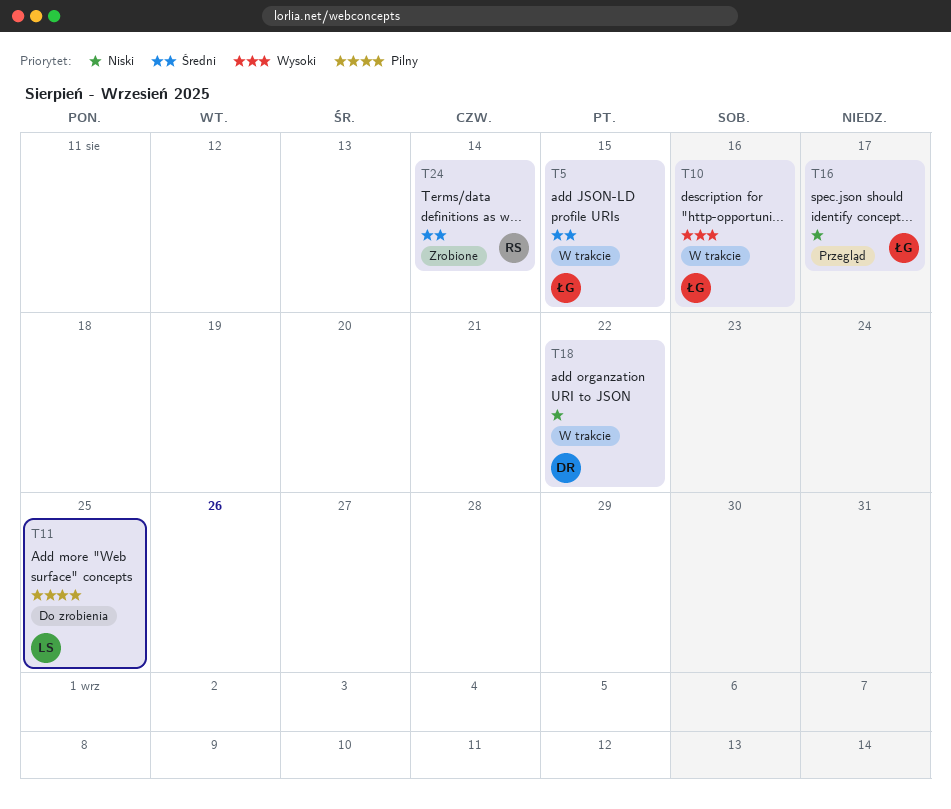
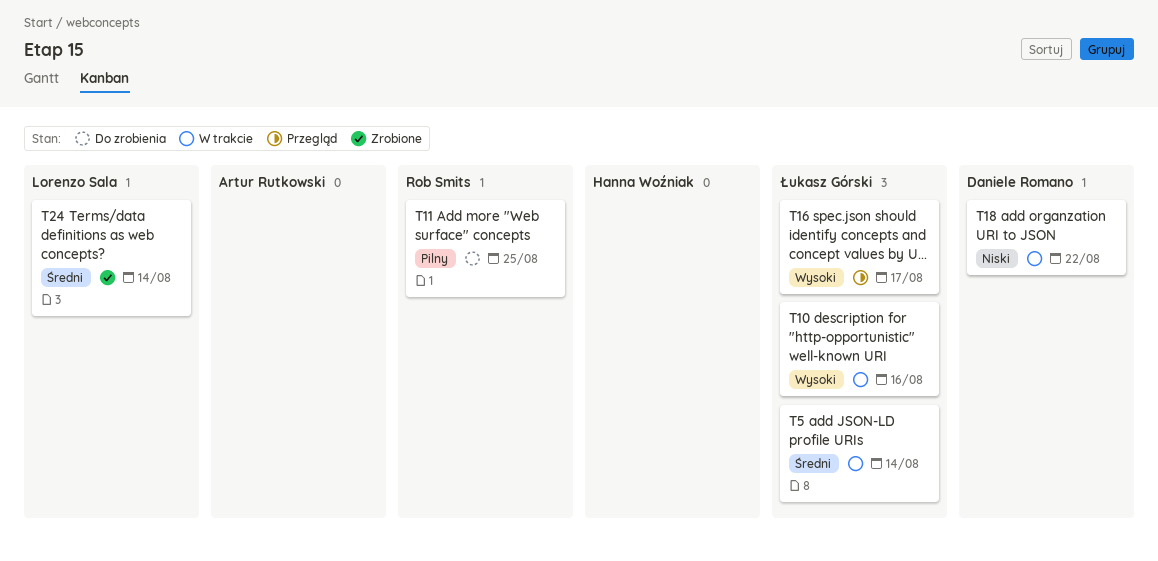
T5, due: Aug 15 -> Aug 14
T11, owner: Lorenzo Sala -> Rob Smits
T16, priority: Niski -> Wysoki
T24, owner: Rob Smits -> Lorenzo Sala

